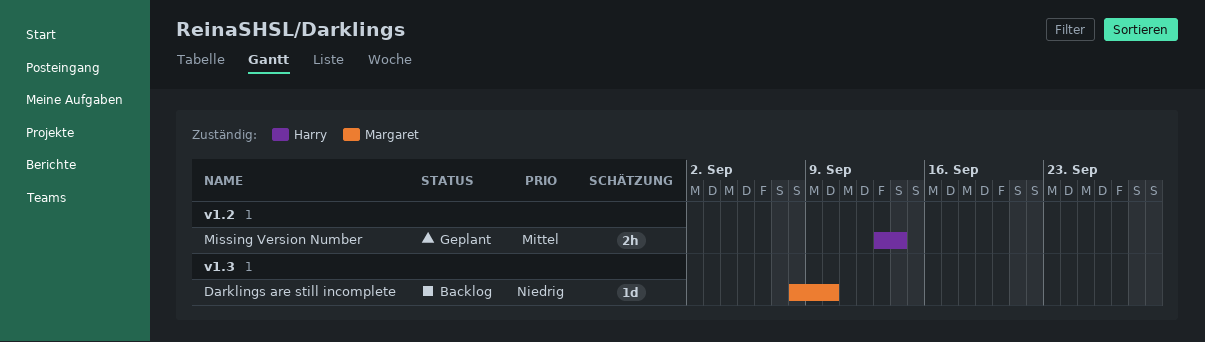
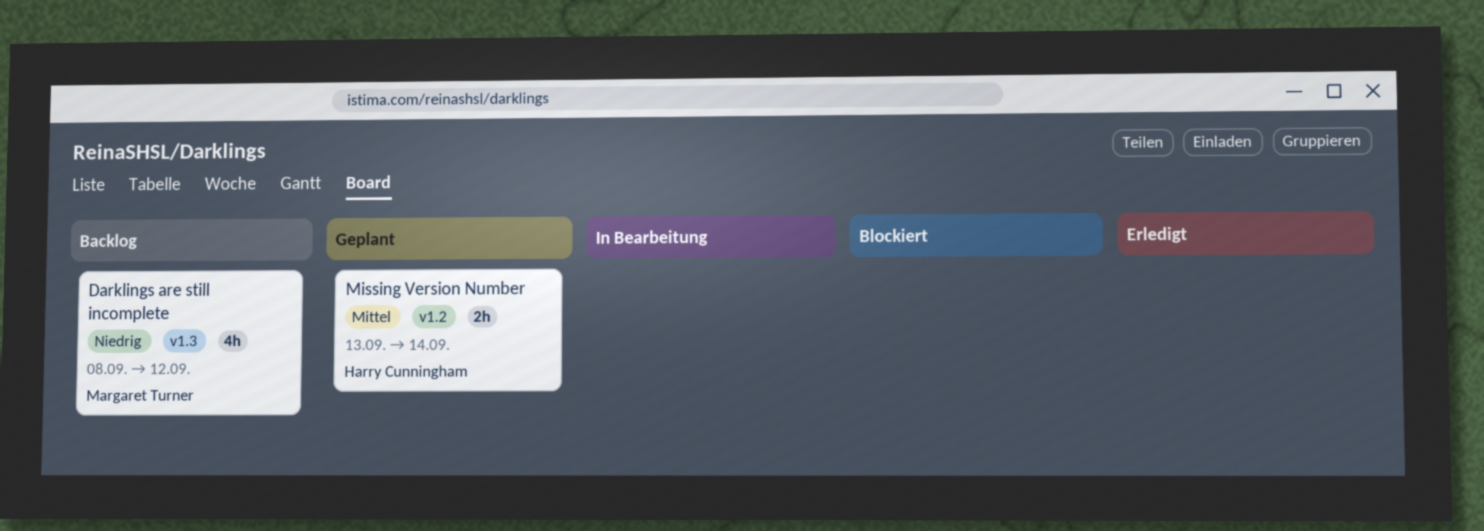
Darklings are still incomplete, estimate: 1d -> 4h
Darklings are still incomplete, due: Sep 10 -> Sep 12

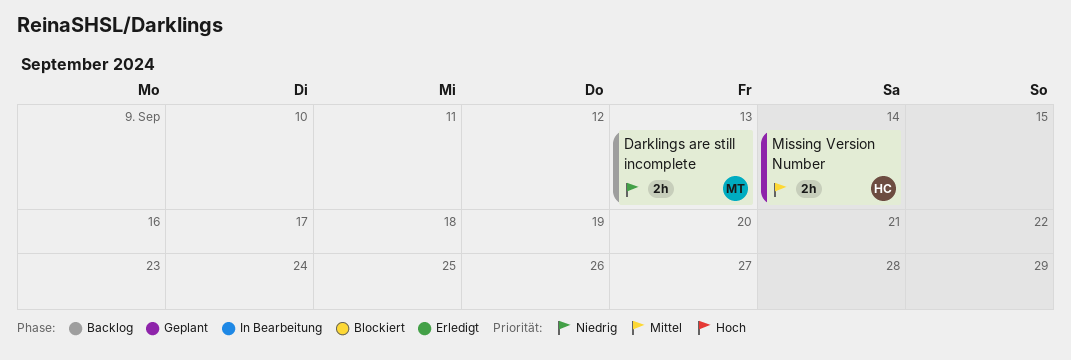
Darklings are still incomplete, estimate: 4h -> 2h
Darklings are still incomplete, due: Sep 12 -> Sep 13

